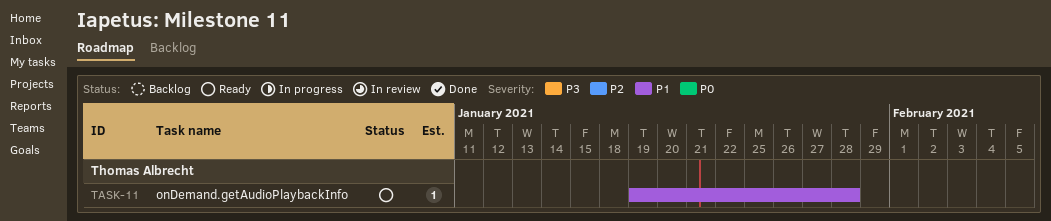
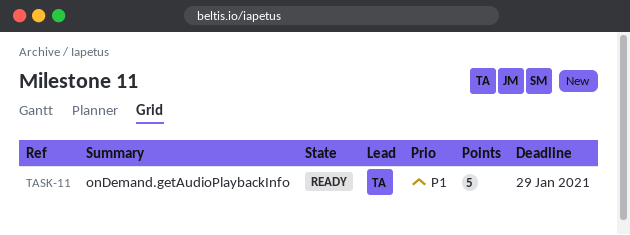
TASK-11, estimate: 1 -> 5
TASK-11, due: Jan 28 -> Jan 29

